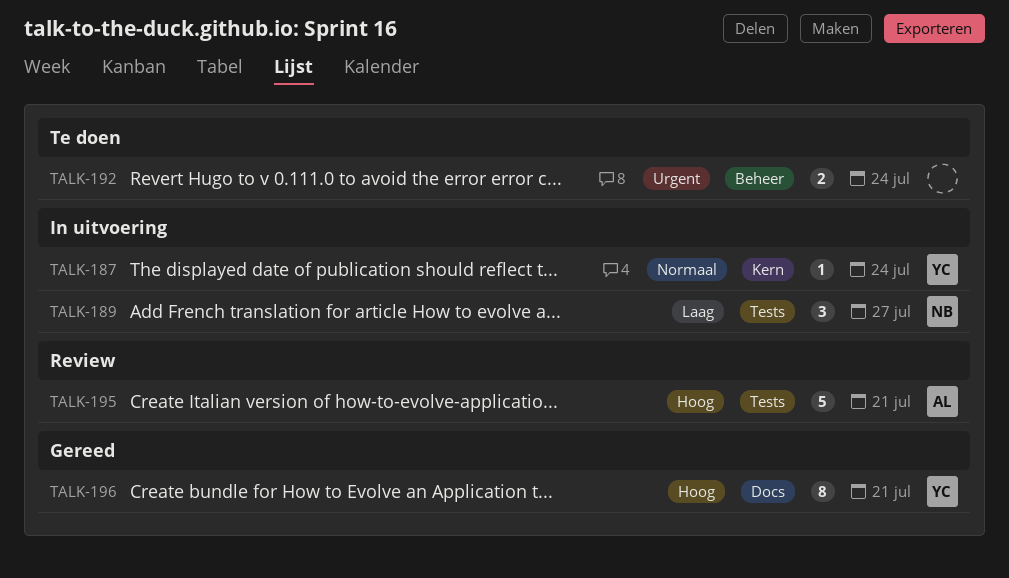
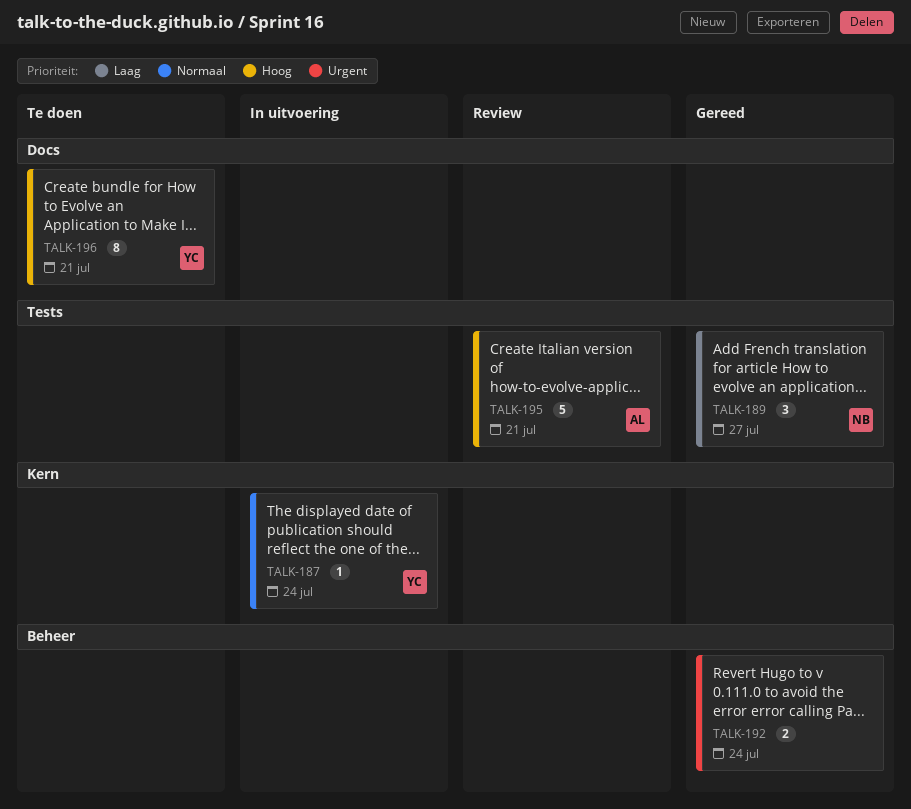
TALK-189, status: In uitvoering -> Gereed
TALK-192, status: Te doen -> Gereed
TALK-196, status: Gereed -> Te doen

